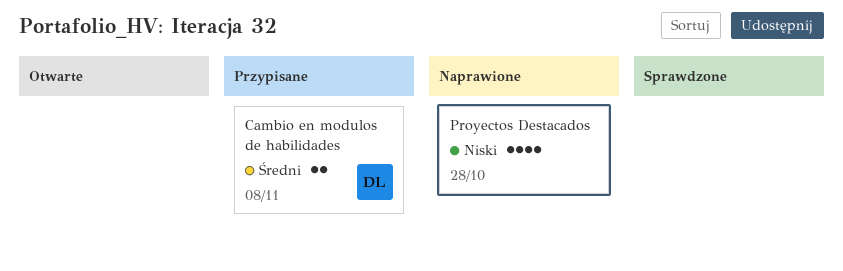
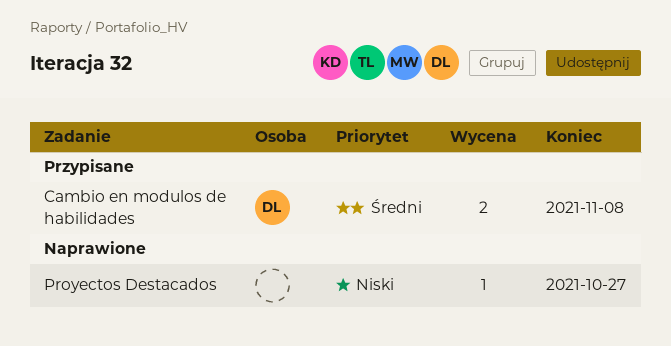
Proyectos Destacados, estimate: 4 -> 1
Proyectos Destacados, due: Oct 28 -> Oct 27

